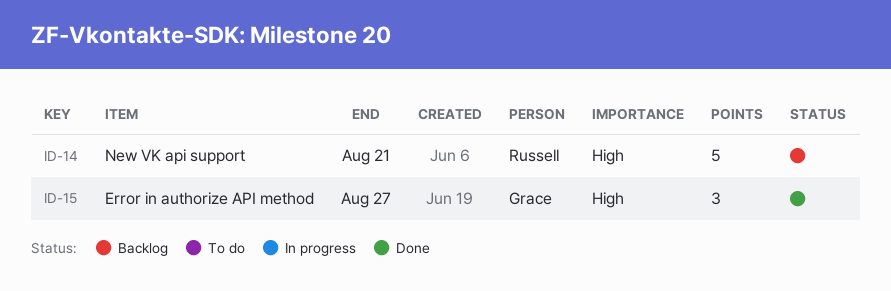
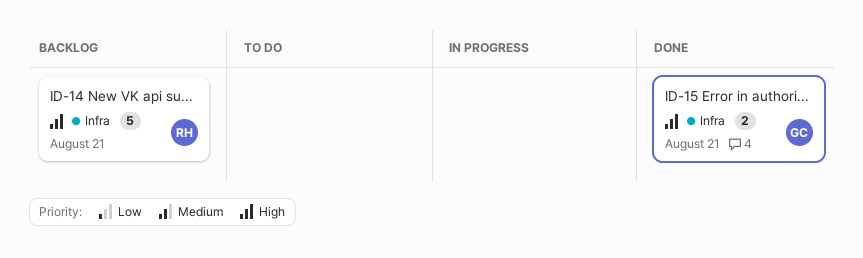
ID-15, estimate: 3 -> 2
ID-15, due: Aug 27 -> Aug 21

